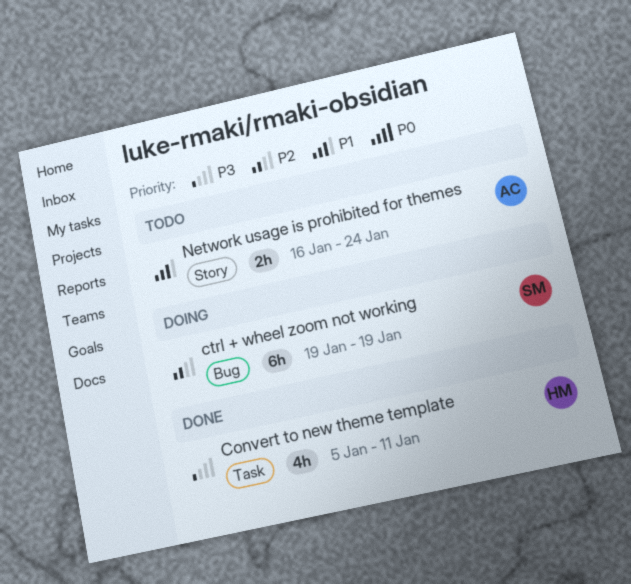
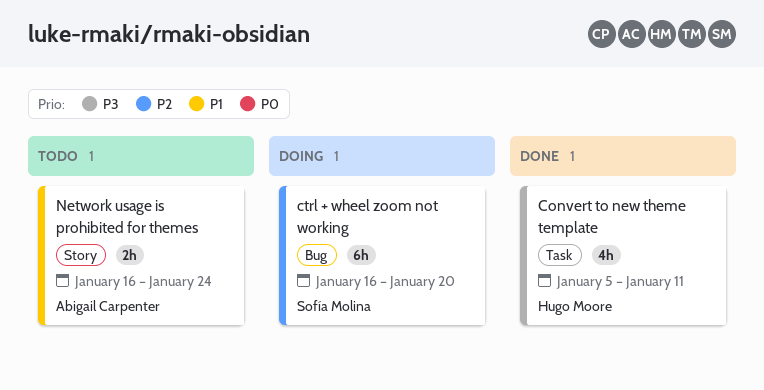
ctrl + wheel zoom not working, start: Jan 19 -> Jan 16
ctrl + wheel zoom not working, due: Jan 19 -> Jan 20

